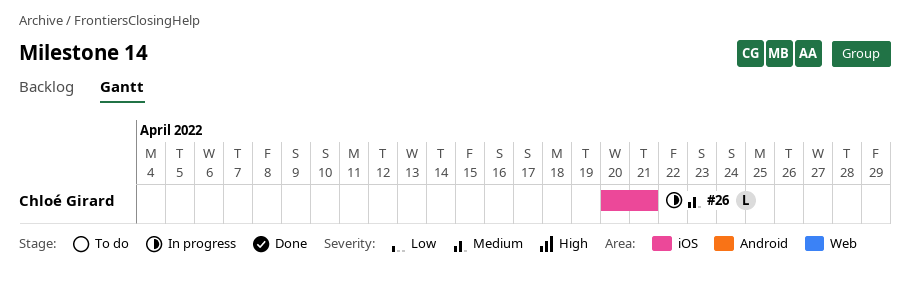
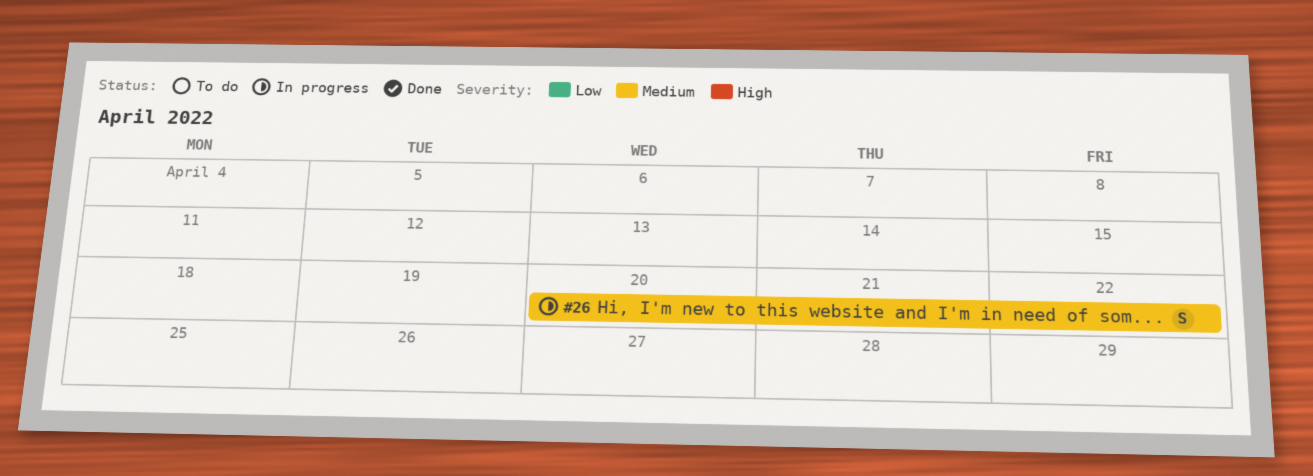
#26, estimate: L -> S
#26, due: Apr 21 -> Apr 22

